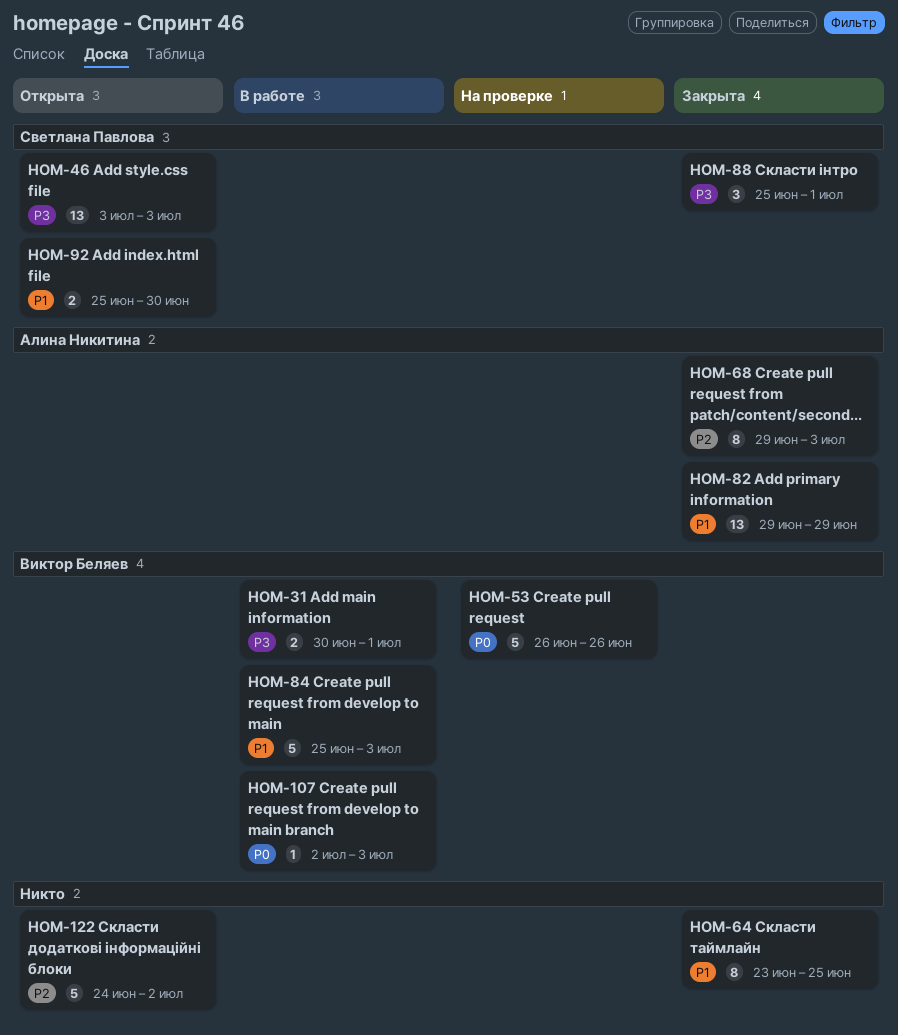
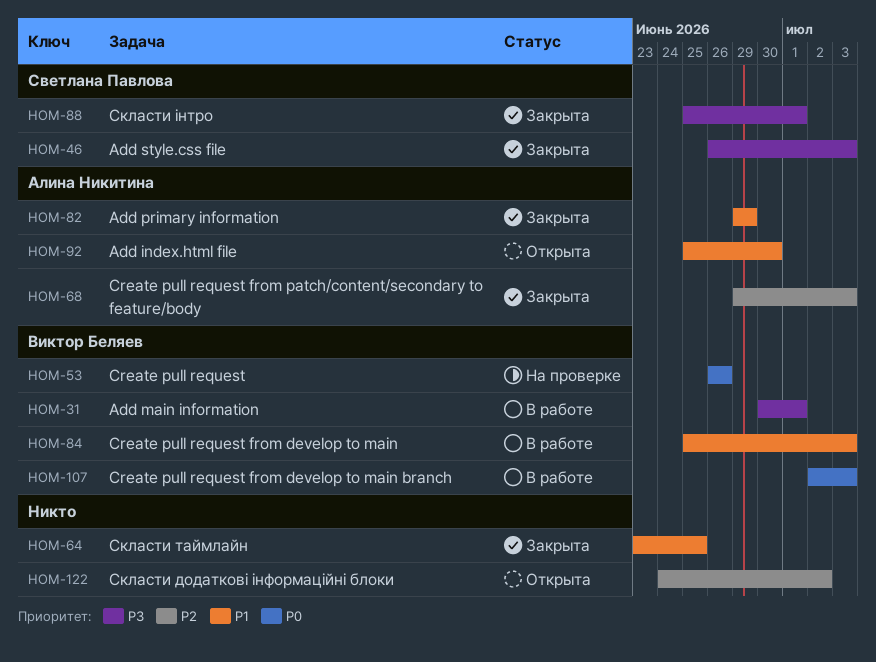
HOM-46, status: Открыта -> Закрыта
HOM-46, start: Jul 3 -> Jun 26
HOM-92, owner: Светлана Павлова -> Алина Никитина

